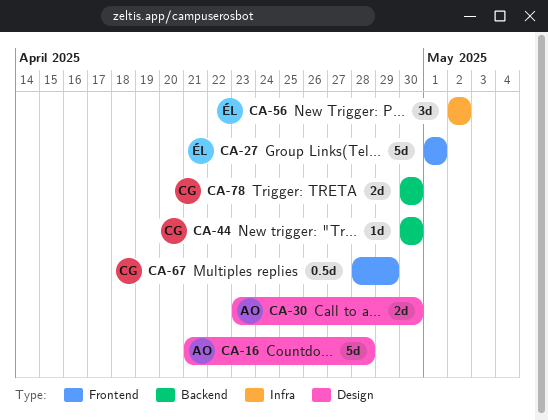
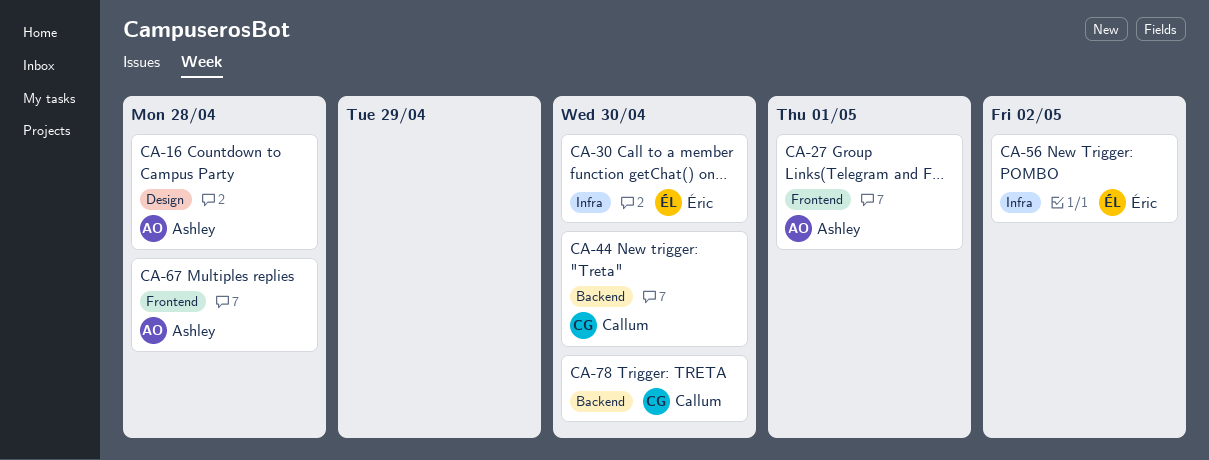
CA-27, owner: Éric -> Ashley
CA-30, owner: Ashley -> Éric
CA-30, label: Design -> Infra
CA-67, owner: Callum -> Ashley
CA-67, due: Apr 29 -> Apr 28

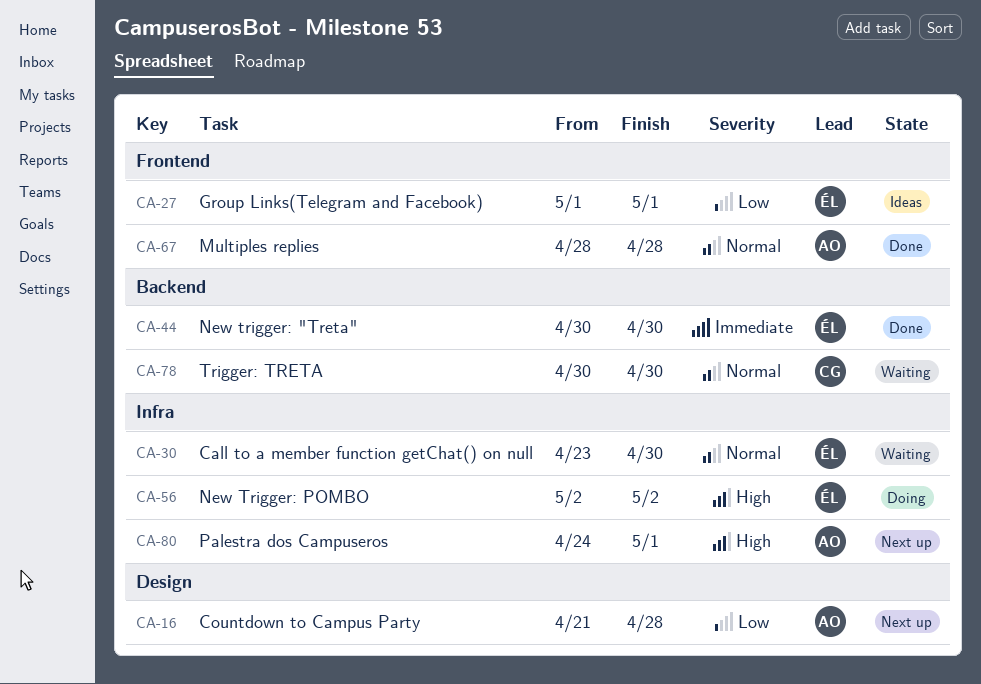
CA-27, owner: Ashley -> Éric
CA-44, owner: Callum -> Éric
CA-80: none -> present

